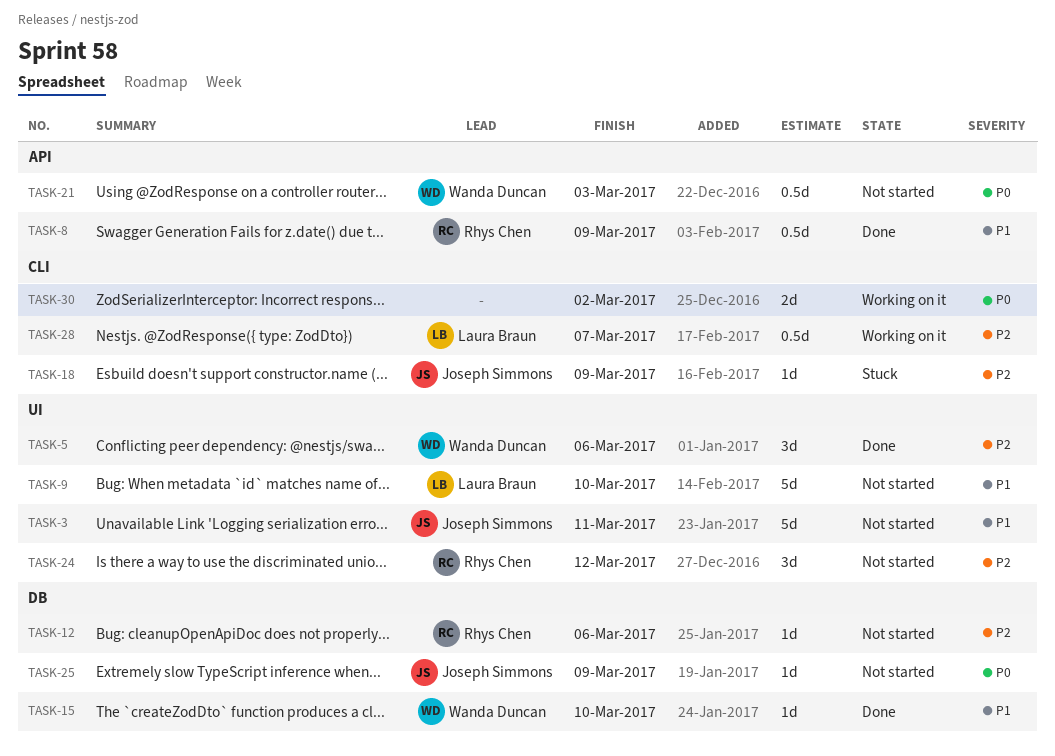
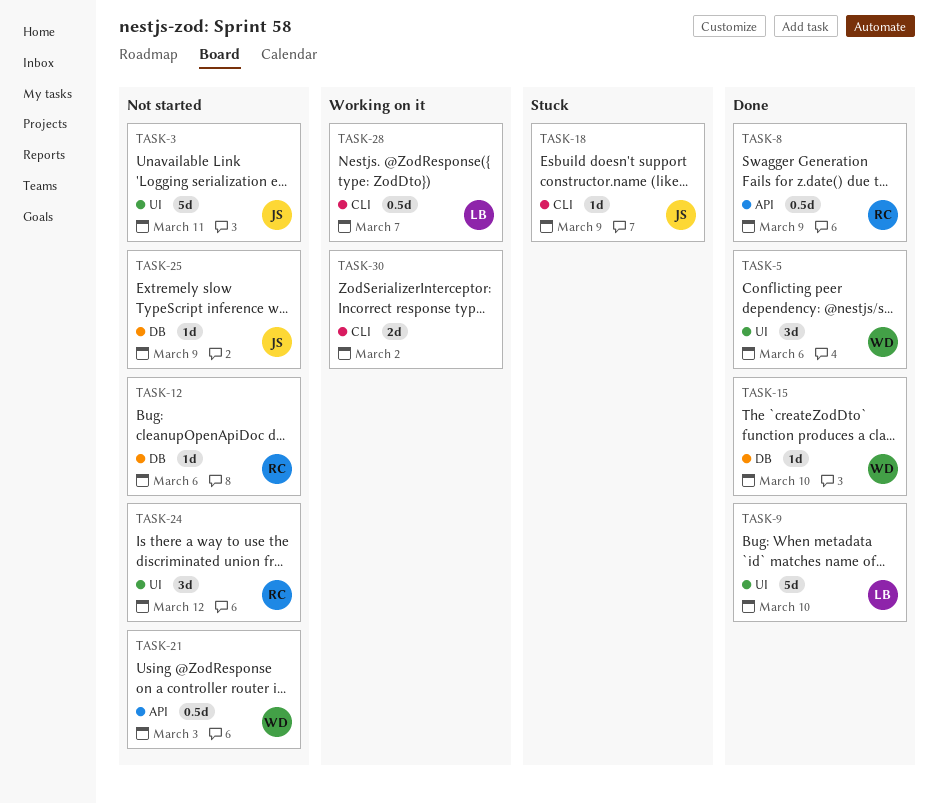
TASK-9, status: Not started -> Done

